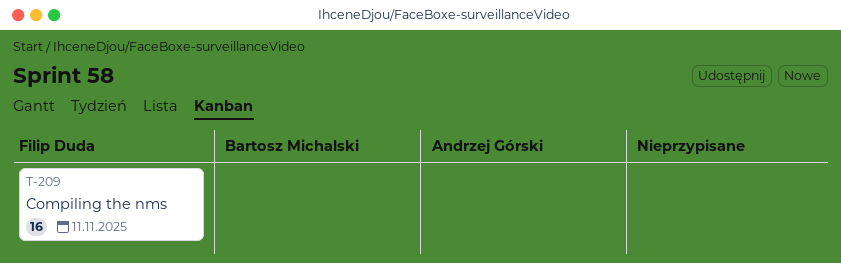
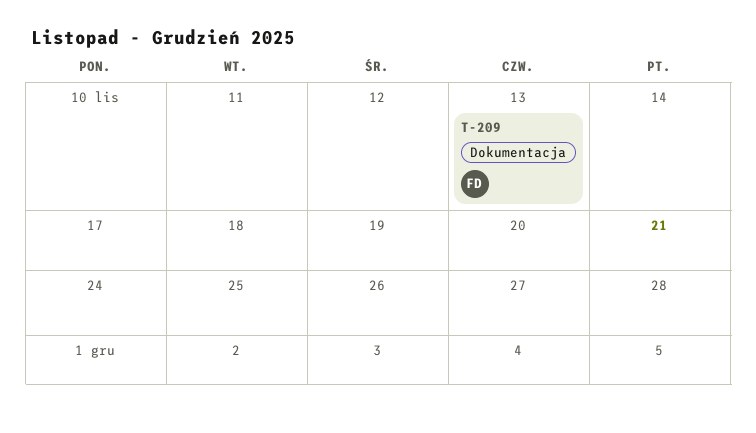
T-209, due: Nov 11 -> Nov 13

